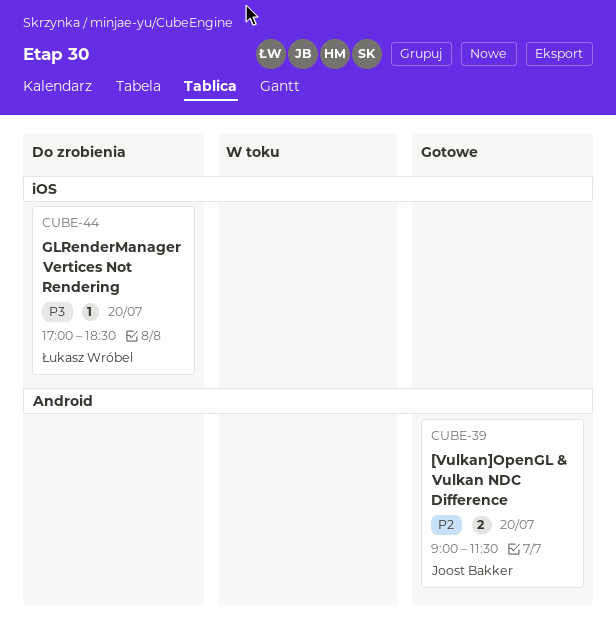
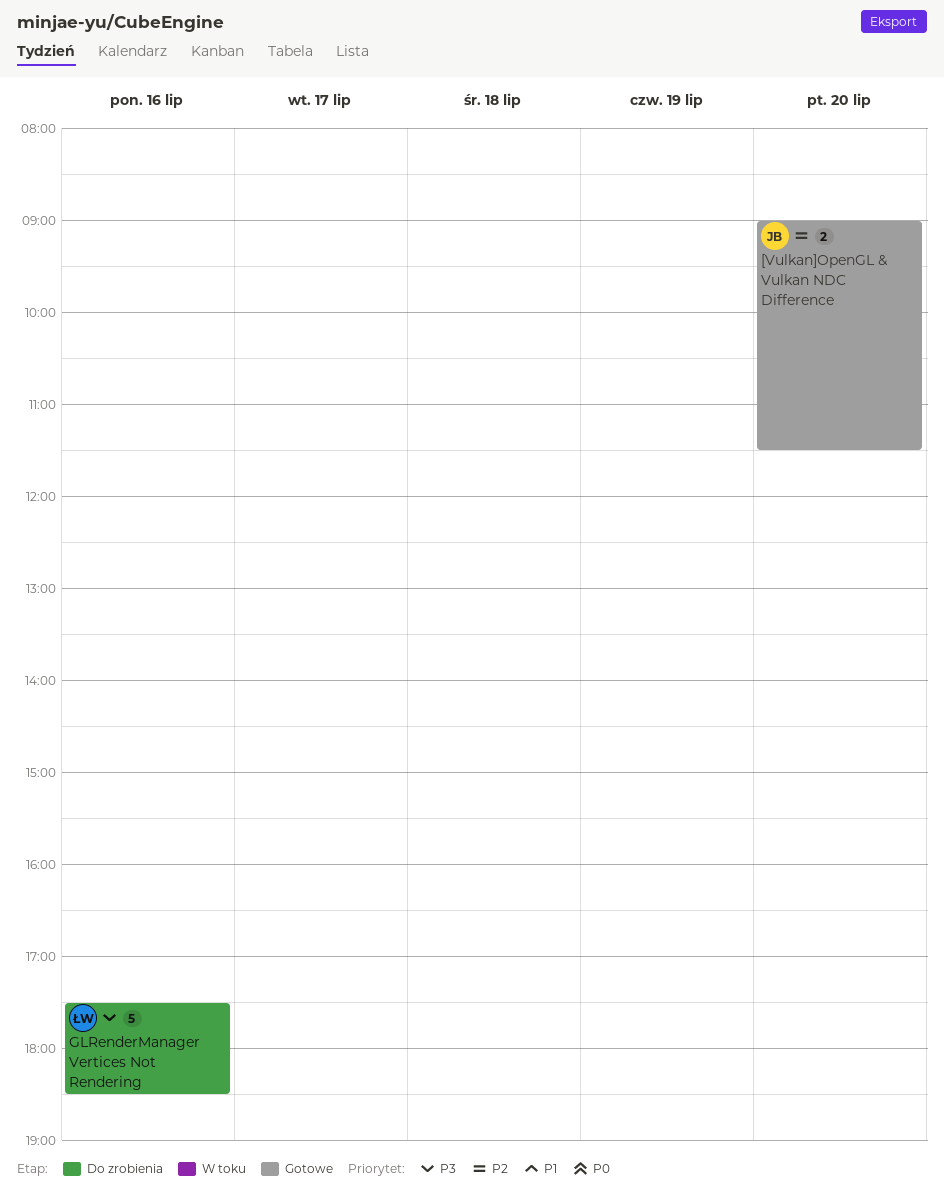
GLRenderManager Vertices Not Rendering, estimate: 1 -> 5
GLRenderManager Vertices Not Rendering, day: Jul 20 -> Jul 16
GLRenderManager Vertices Not Rendering, begins: 17:00 -> 17:30

